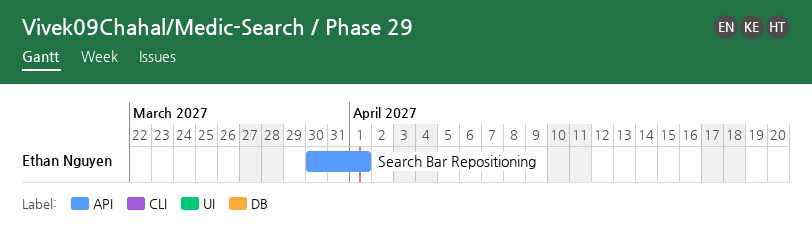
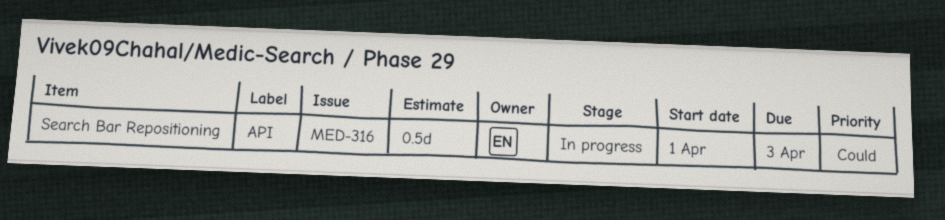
Search Bar Repositioning, start: Mar 30 -> Apr 1
Search Bar Repositioning, due: Apr 1 -> Apr 3

